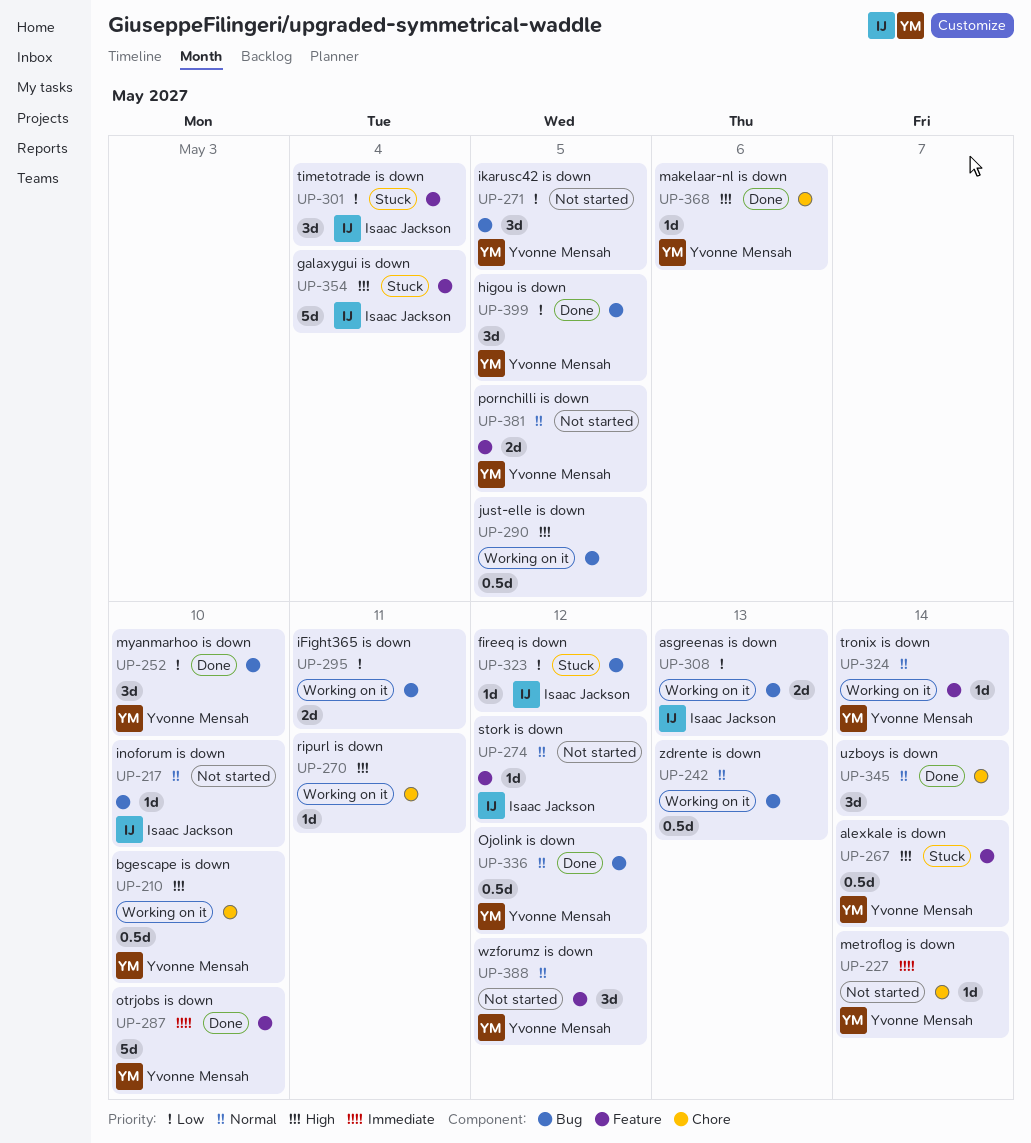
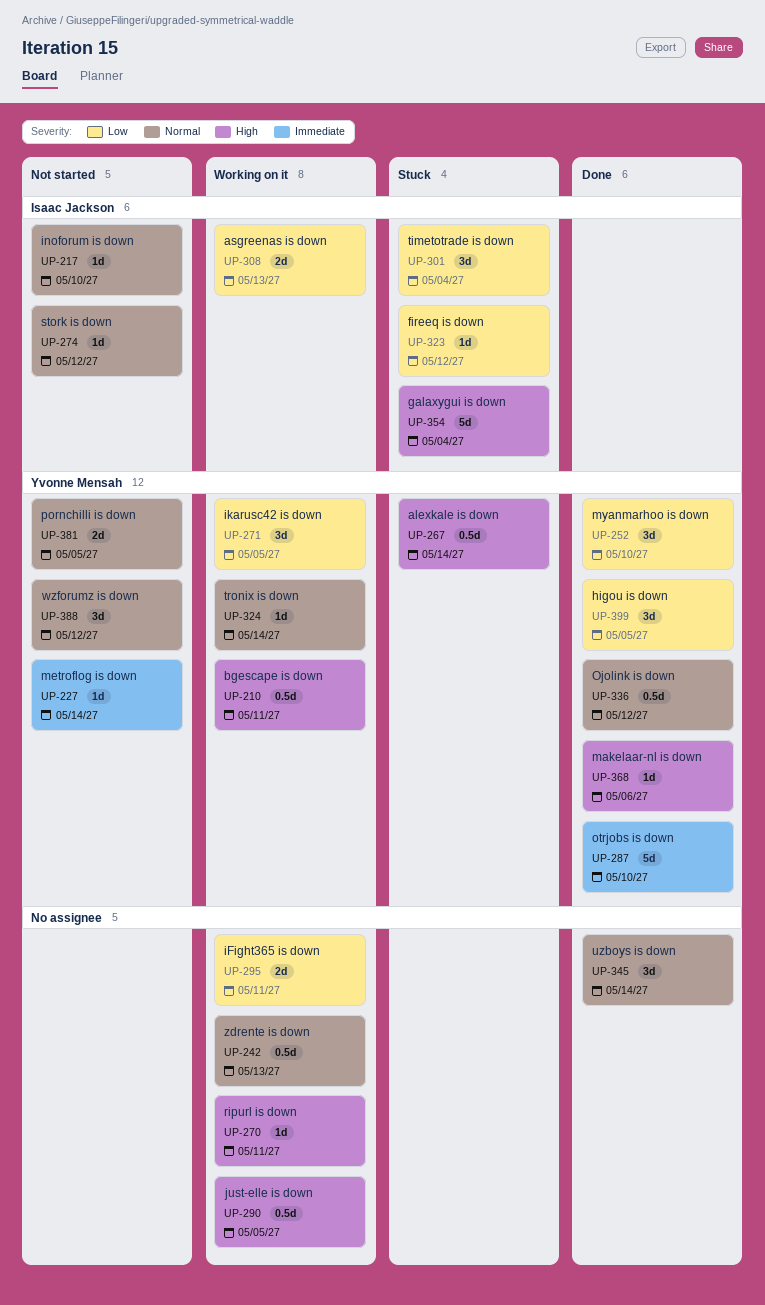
UP-210, due: May 10 -> May 11
UP-271, status: Not started -> Working on it

